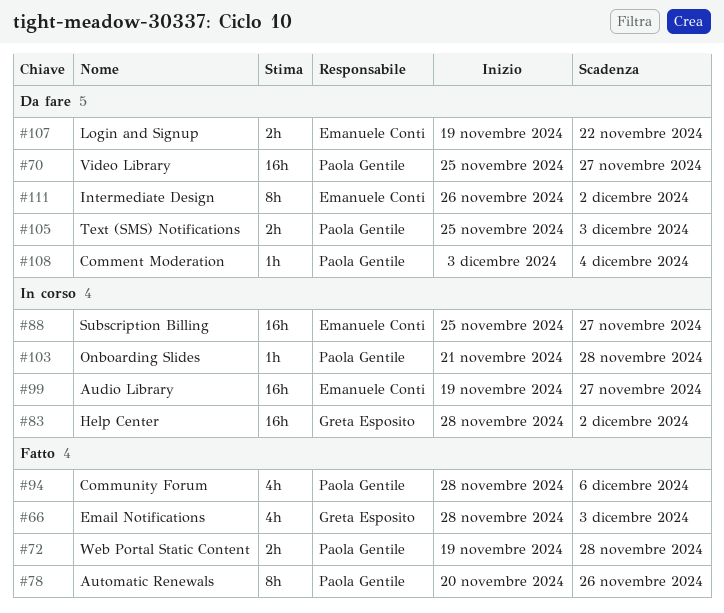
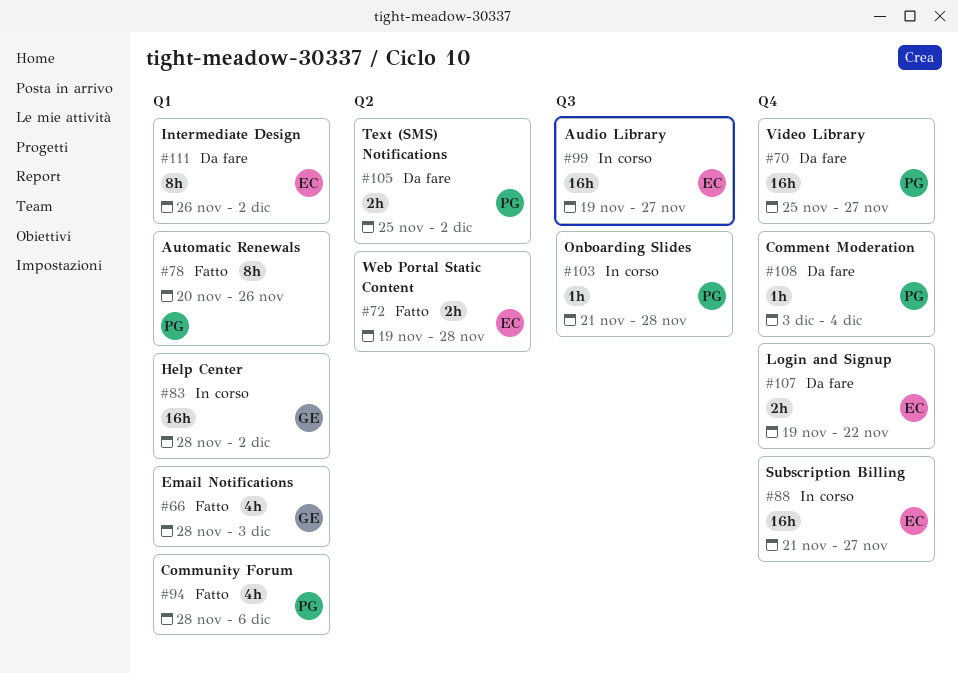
#72, owner: Paola Gentile -> Emanuele Conti
#88, start: Nov 25 -> Nov 21
#105, due: Dec 3 -> Dec 2

